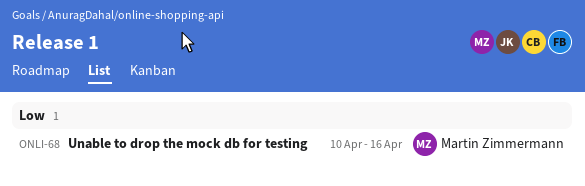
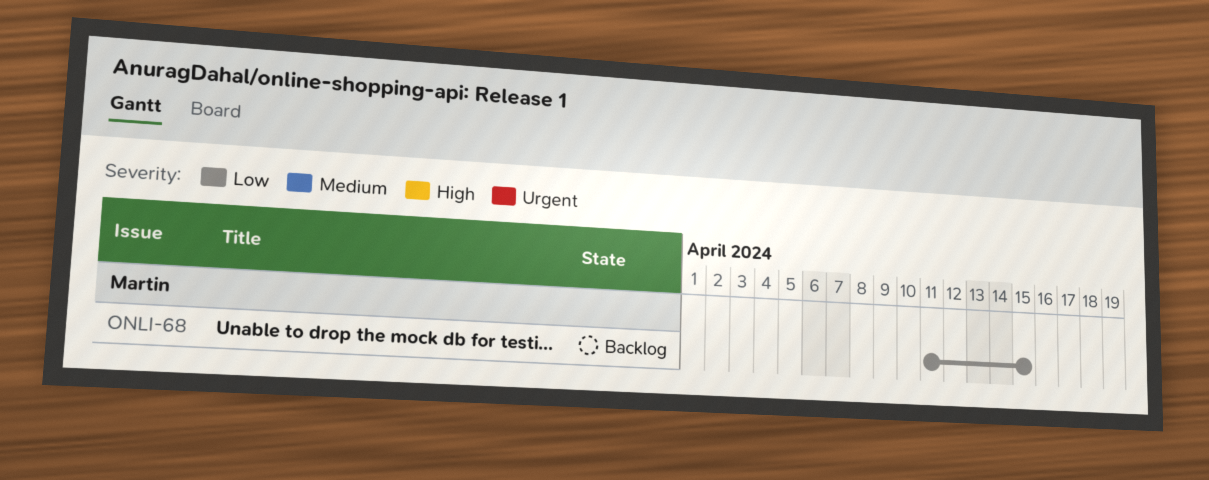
ONLI-68, start: Apr 10 -> Apr 11
ONLI-68, due: Apr 16 -> Apr 15

